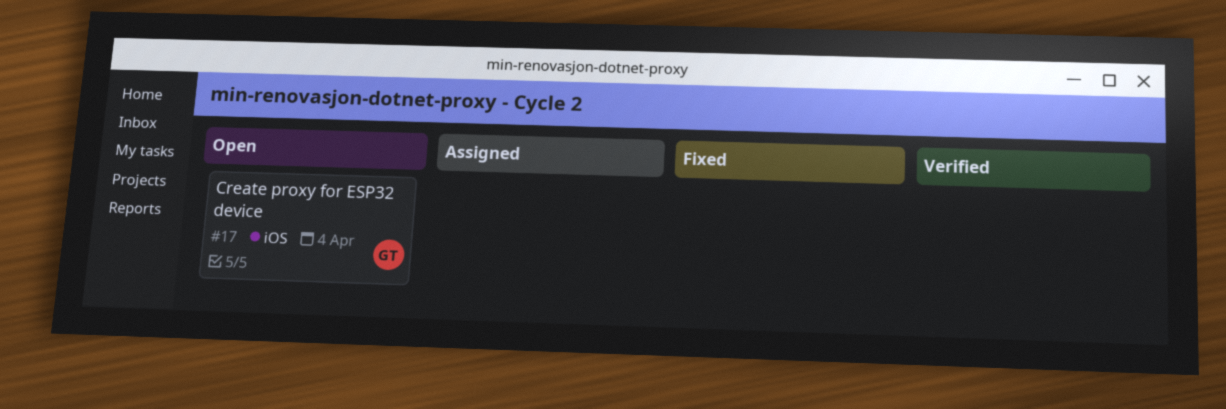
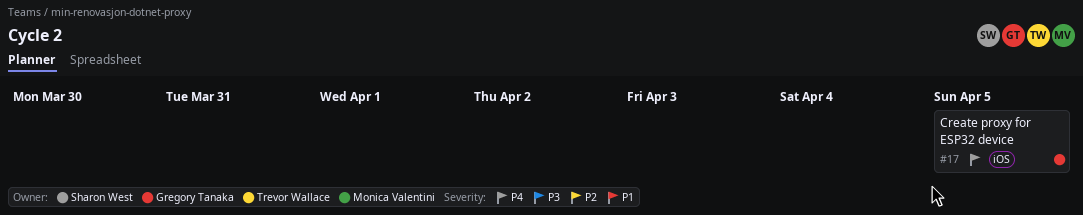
#17, due: Apr 4 -> Apr 5

